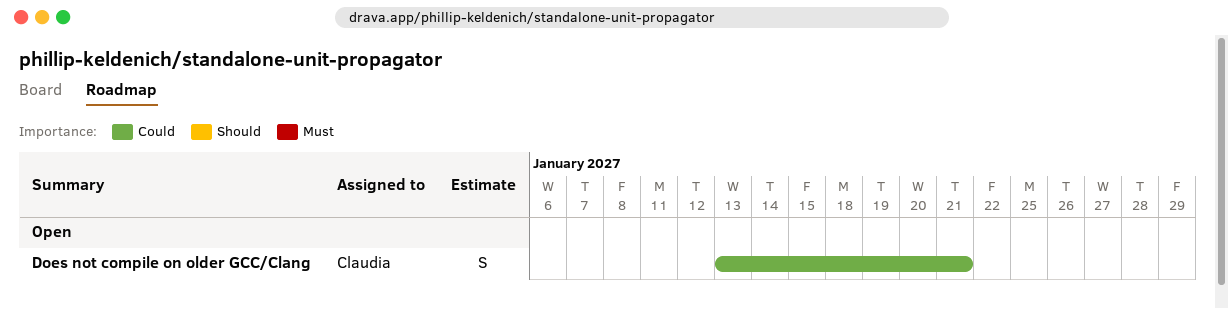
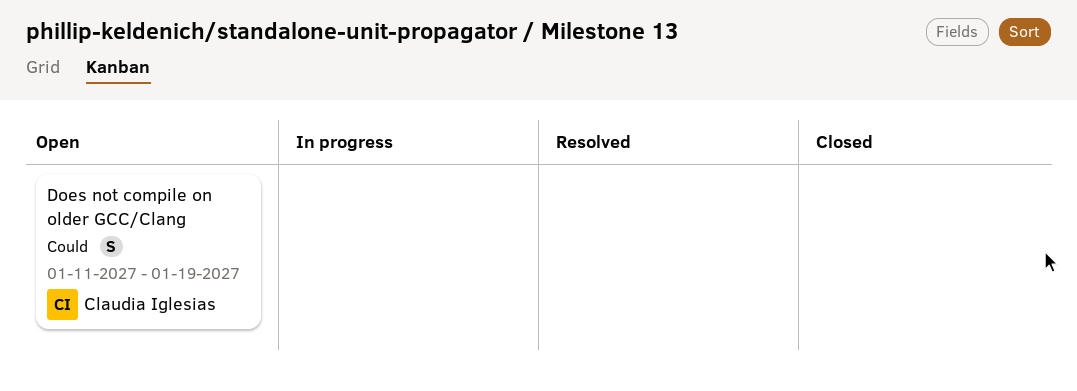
Does not compile on older GCC/Clang, start: Jan 13 -> Jan 11
Does not compile on older GCC/Clang, due: Jan 21 -> Jan 19

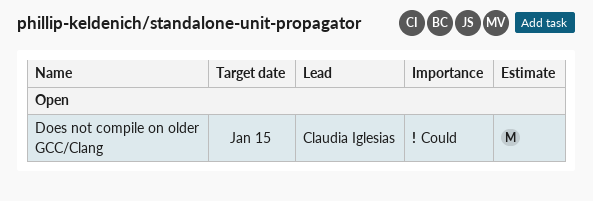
Does not compile on older GCC/Clang, estimate: S -> M
Does not compile on older GCC/Clang, due: Jan 19 -> Jan 15

